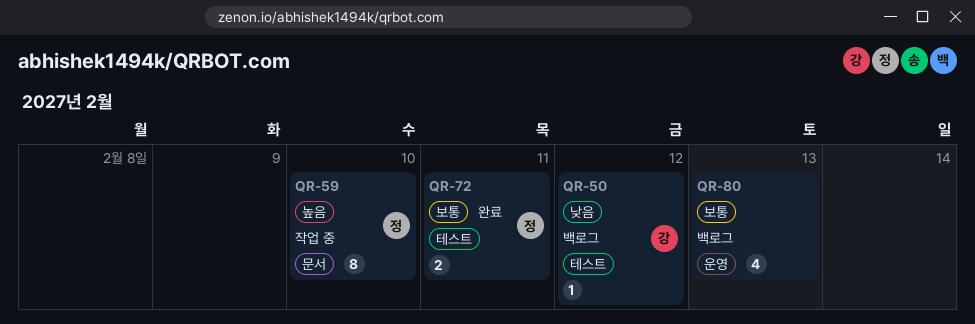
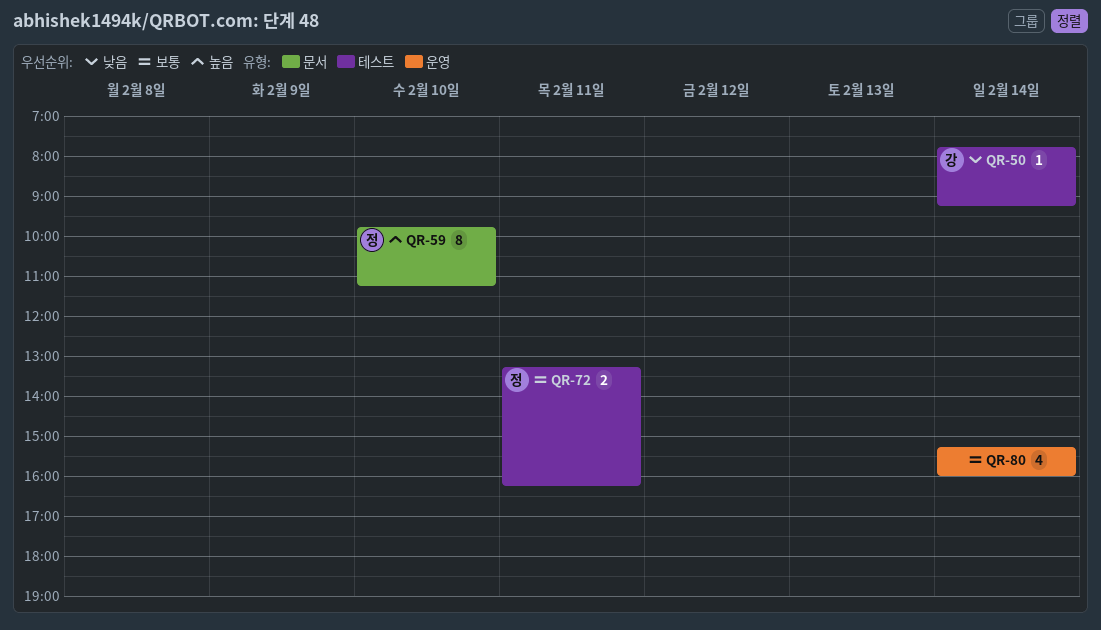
QR-50, day: Feb 12 -> Feb 14
QR-80, day: Feb 13 -> Feb 14

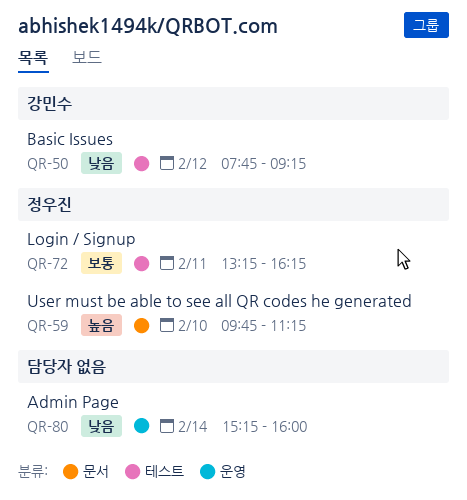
QR-50, day: Feb 14 -> Feb 12
QR-80, priority: 보통 -> 낮음

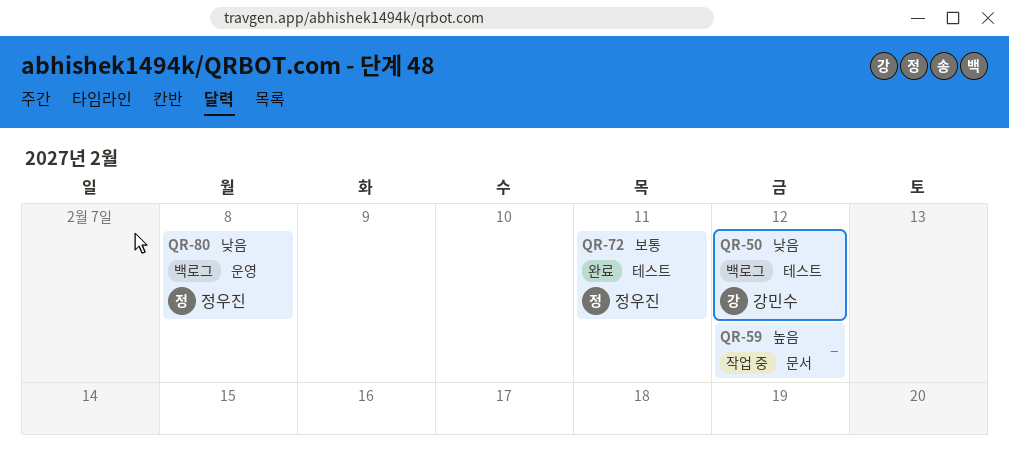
QR-59, owner: 정우진 -> none
QR-59, day: Feb 10 -> Feb 12
QR-80, owner: none -> 정우진
QR-80, day: Feb 14 -> Feb 8

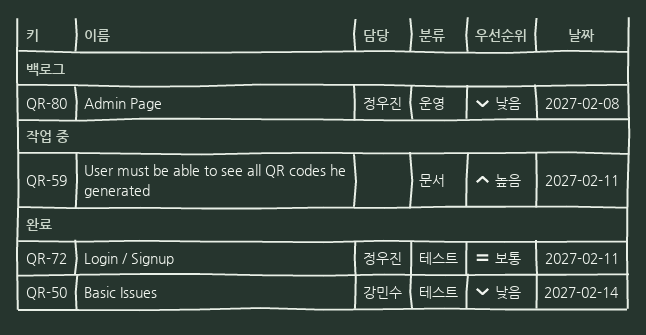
QR-50, status: 백로그 -> 완료
QR-50, day: Feb 12 -> Feb 14
QR-59, day: Feb 12 -> Feb 11

